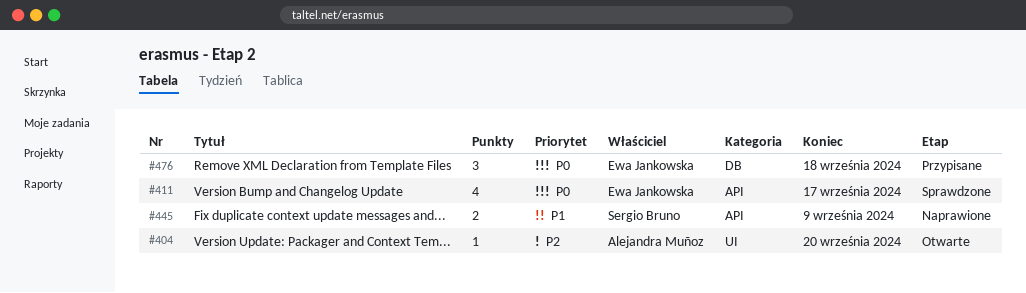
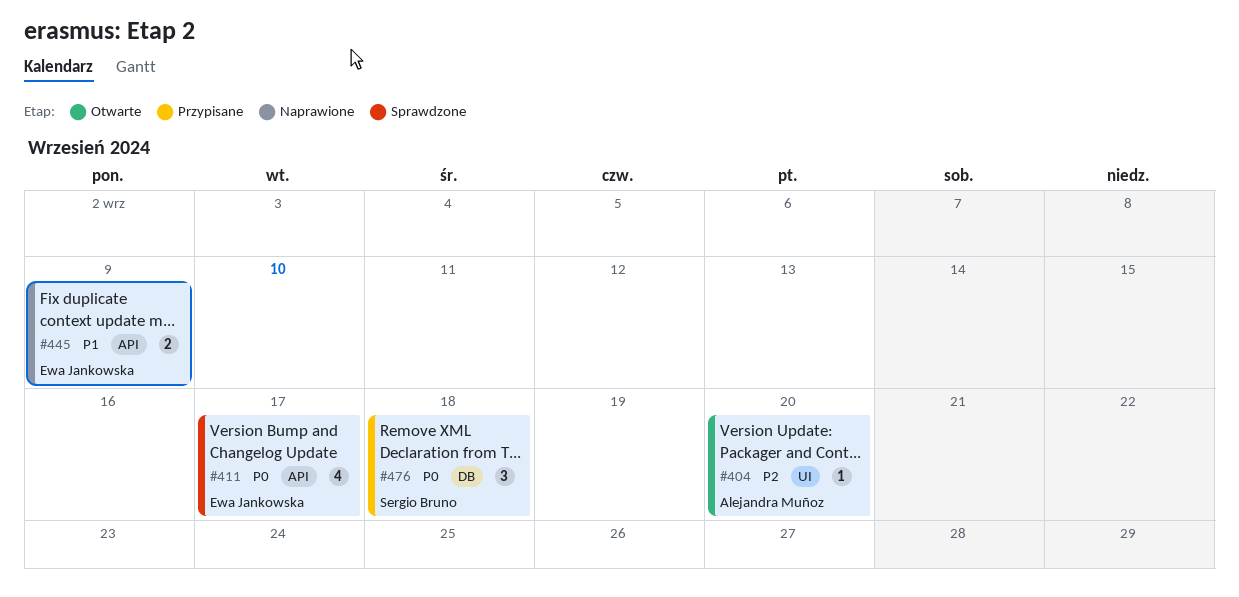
#445, owner: Sergio Bruno -> Ewa Jankowska
#476, owner: Ewa Jankowska -> Sergio Bruno

